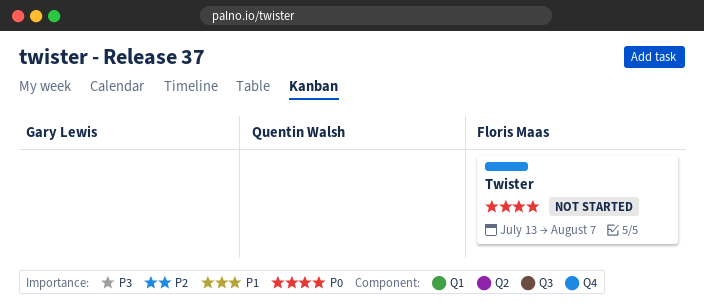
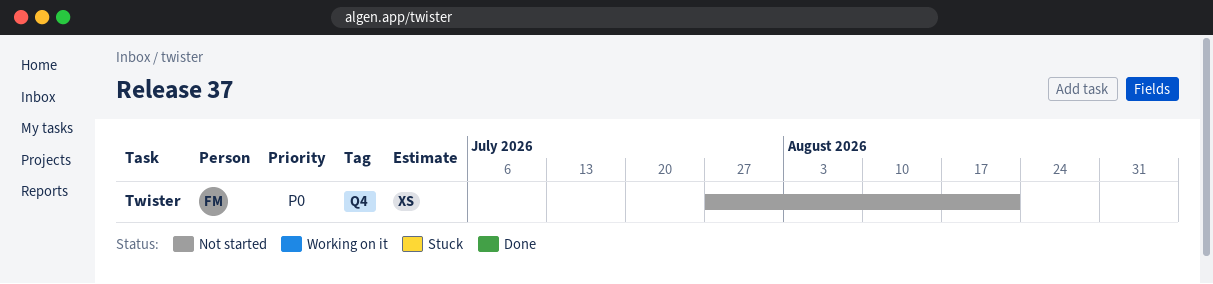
Twister, start: Jul 13 -> Jul 27
Twister, due: Aug 7 -> Aug 21

